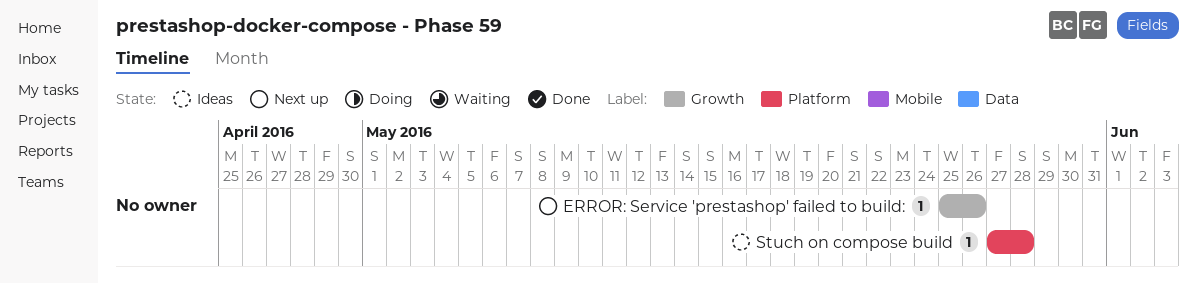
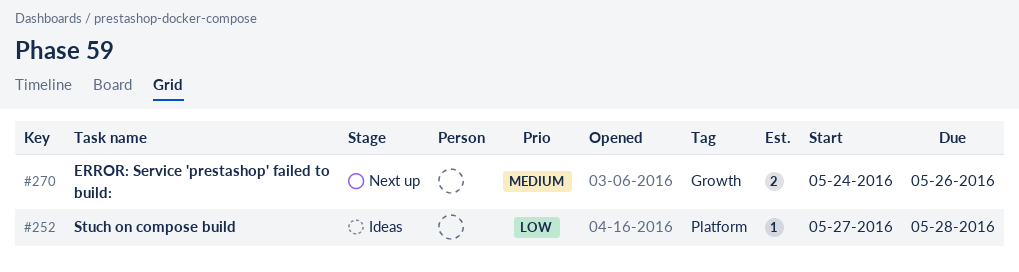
ERROR: Service 'prestashop' failed to build:, estimate: 1 -> 2
ERROR: Service 'prestashop' failed to build:, start: May 25 -> May 24

